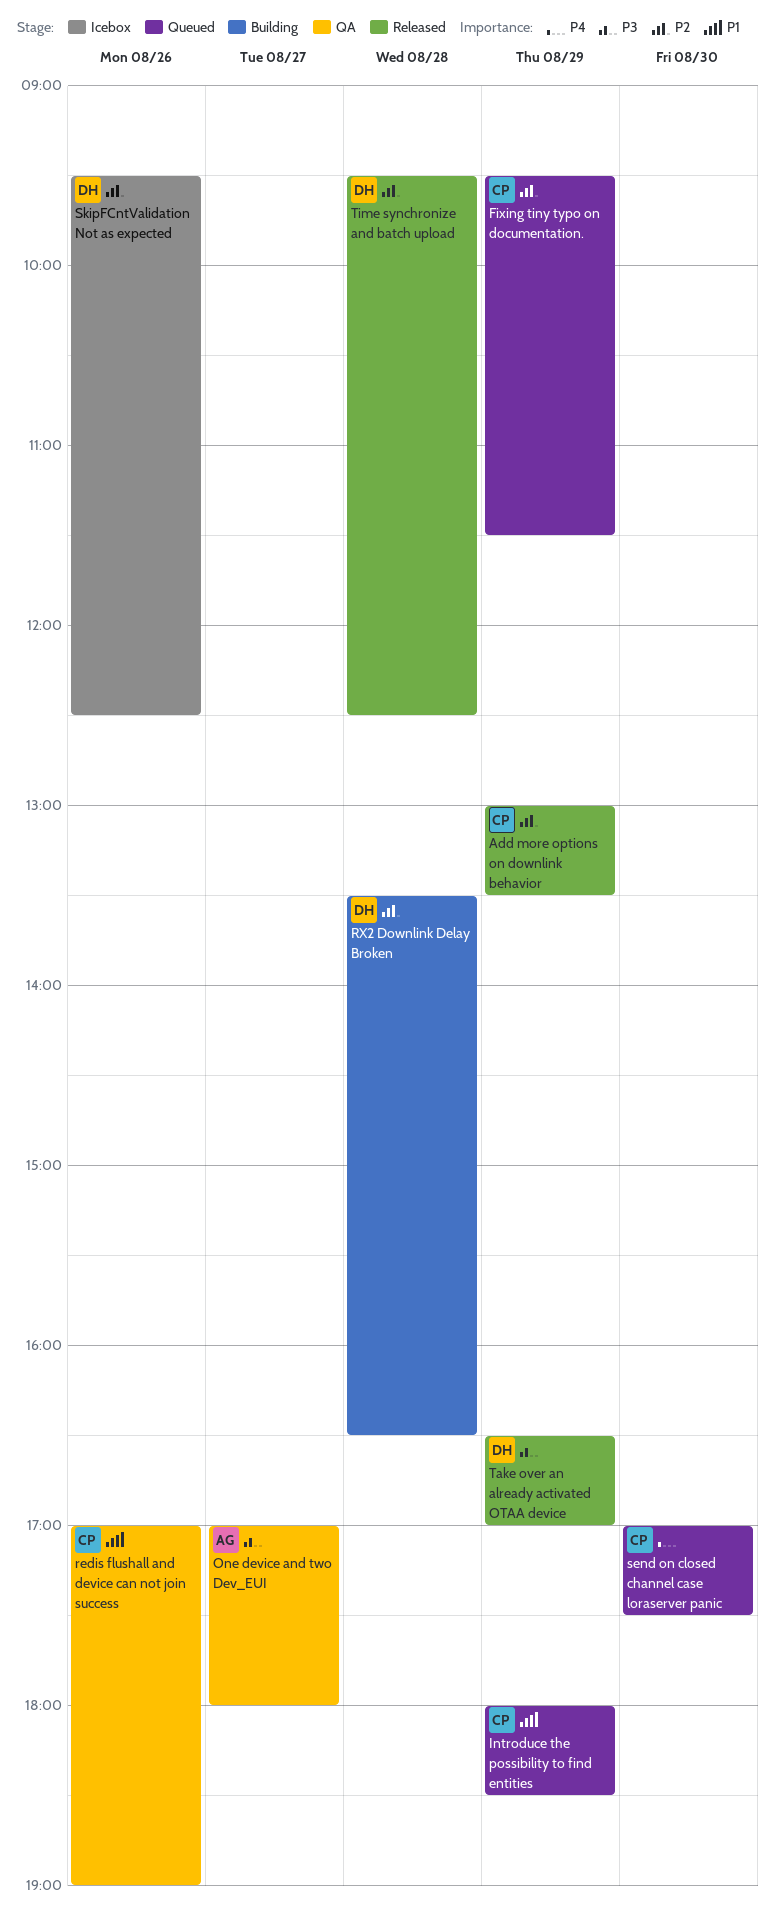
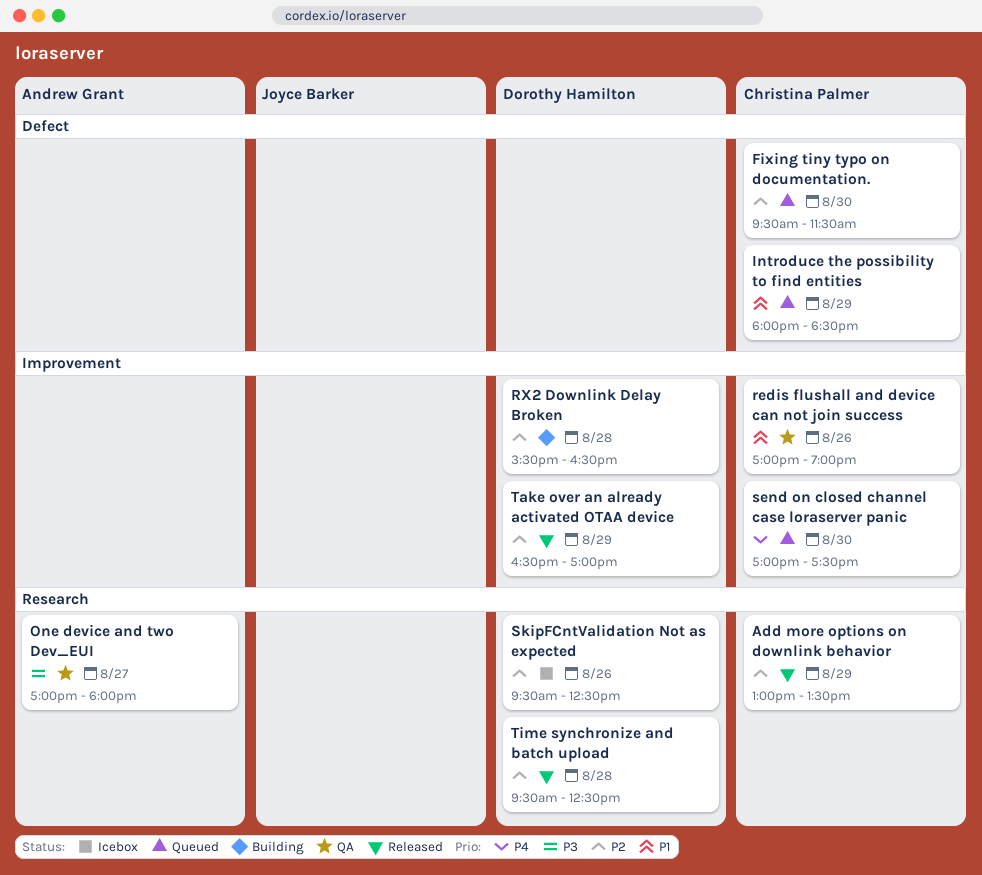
Fixing tiny typo on documentation., day: Aug 29 -> Aug 30
RX2 Downlink Delay Broken, begins: 13:30 -> 15:30
Take over an already activated OTAA device, priority: P3 -> P2

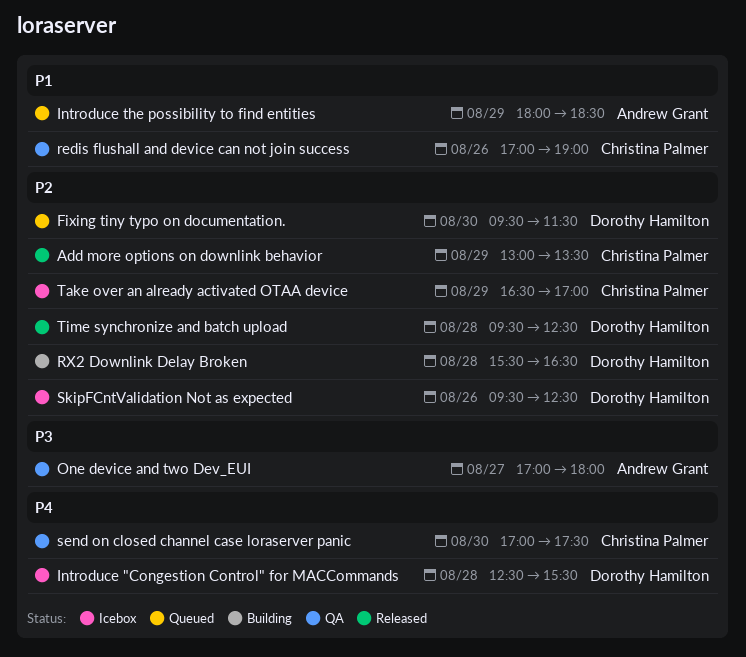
Fixing tiny typo on documentation., owner: Christina Palmer -> Dorothy Hamilton
Introduce "Congestion Control" for MACCommands: none -> present
Introduce the possibility to find entities, owner: Christina Palmer -> Andrew Grant
send on closed channel case loraserver panic, status: Queued -> QA
Take over an already activated OTAA device, status: Released -> Icebox
Take over an already activated OTAA device, owner: Dorothy Hamilton -> Christina Palmer

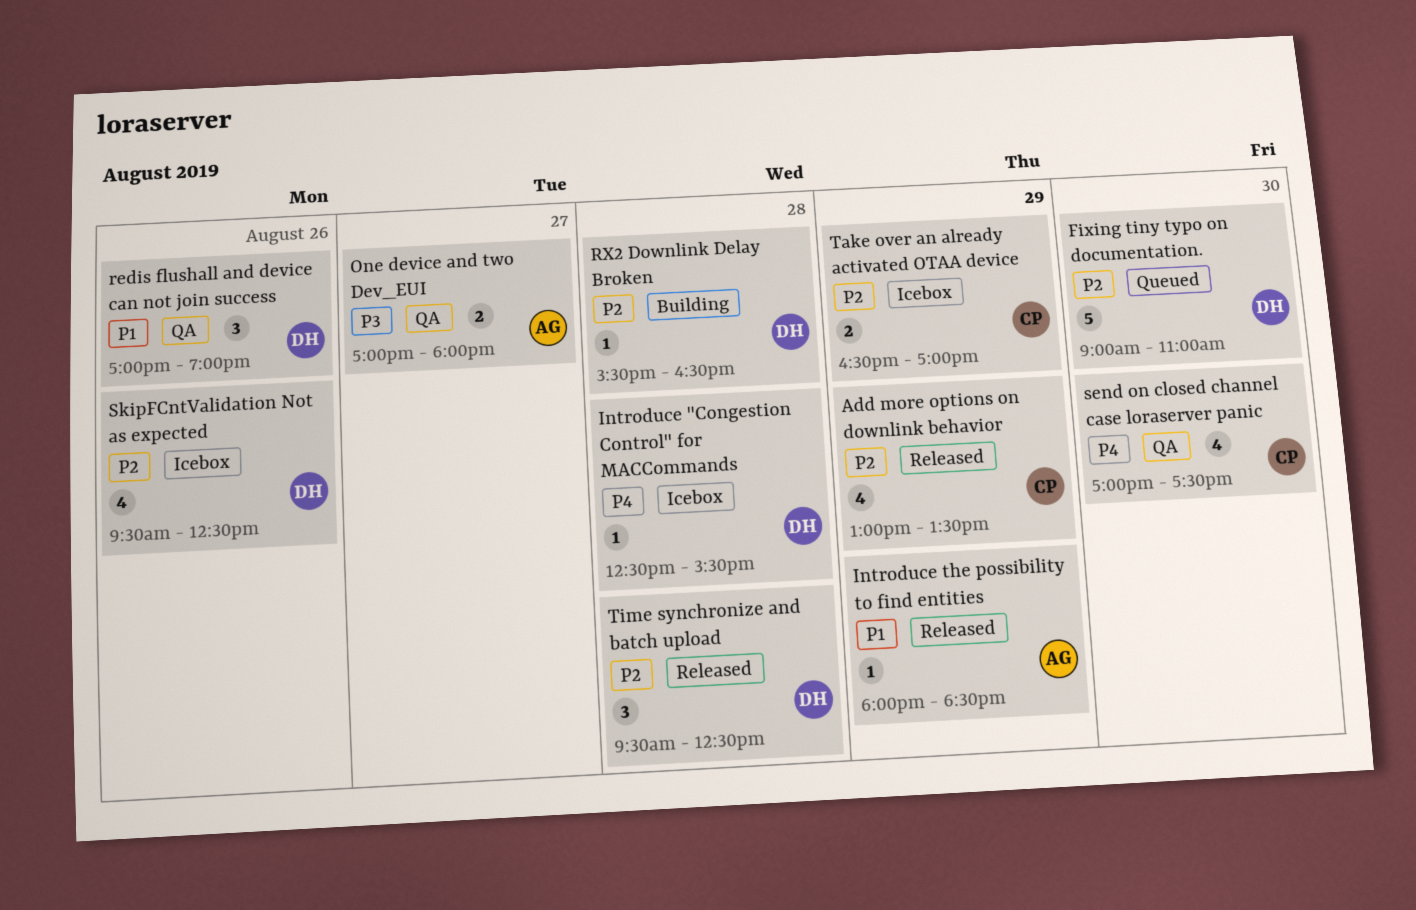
Fixing tiny typo on documentation., begins: 09:30 -> 09:00
Fixing tiny typo on documentation., ends: 11:30 -> 11:00
Introduce the possibility to find entities, status: Queued -> Released
redis flushall and device can not join success, owner: Christina Palmer -> Dorothy Hamilton

